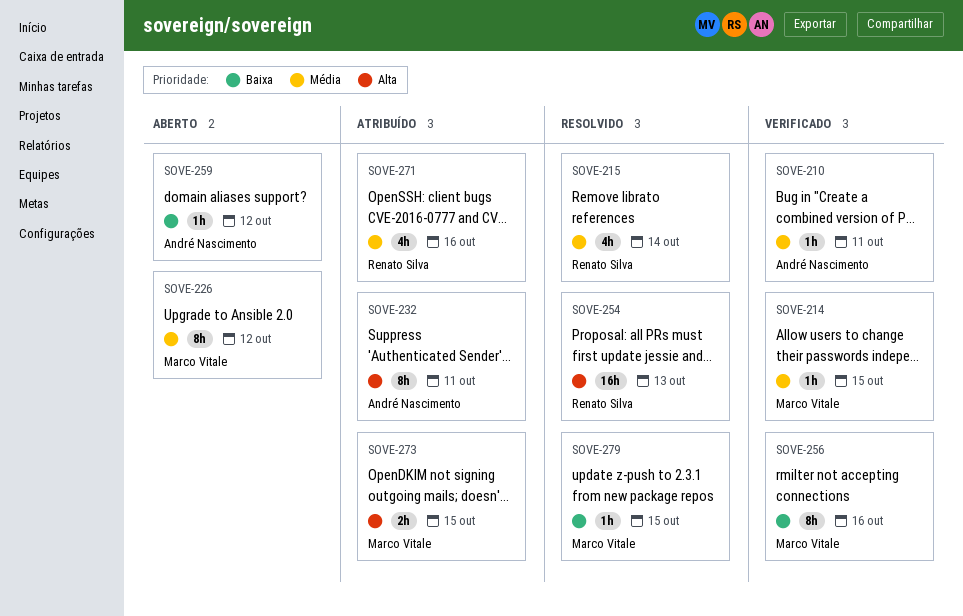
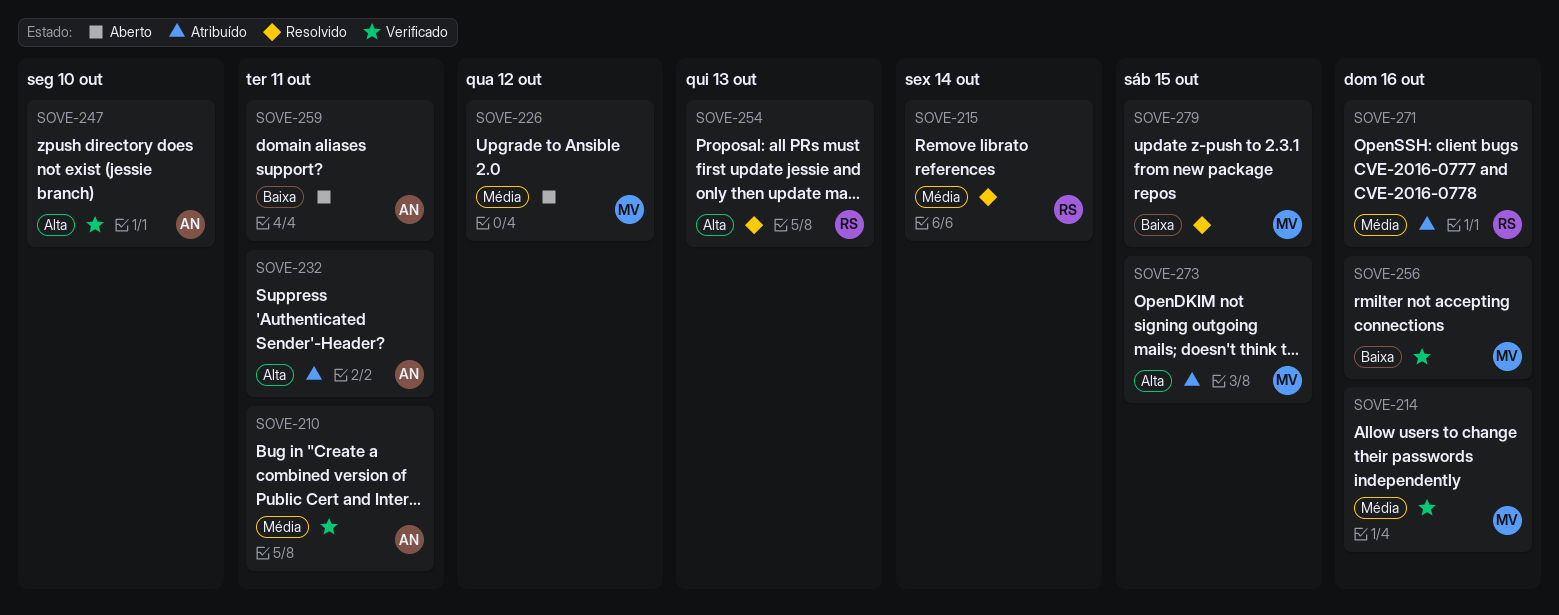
SOVE-214, due: Oct 15 -> Oct 16
SOVE-247: none -> present
SOVE-259, due: Oct 12 -> Oct 11

